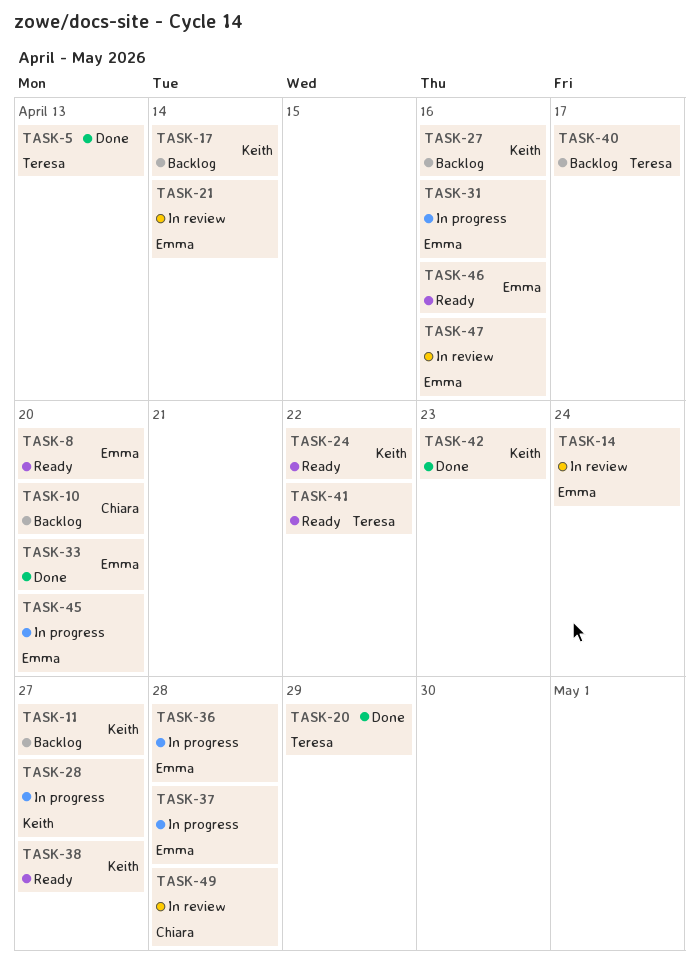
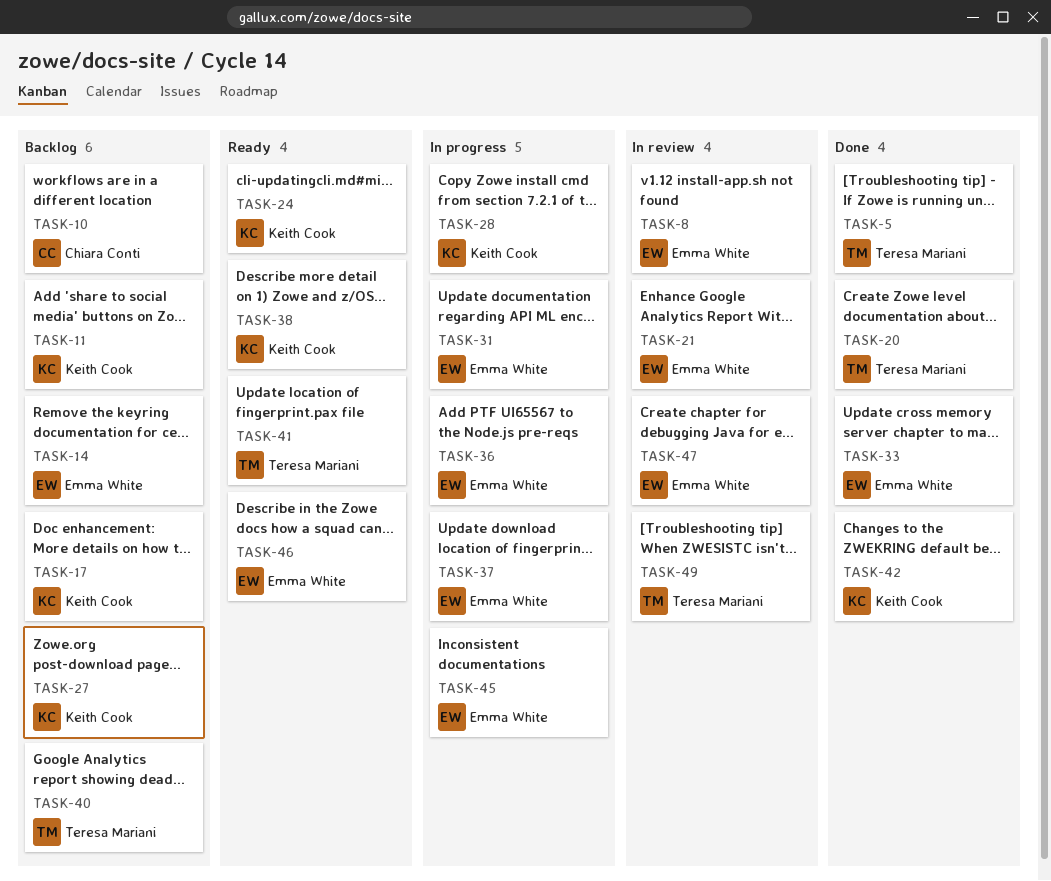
TASK-8, status: Ready -> In review
TASK-14, status: In review -> Backlog
TASK-49, owner: Chiara Conti -> Teresa Mariani

